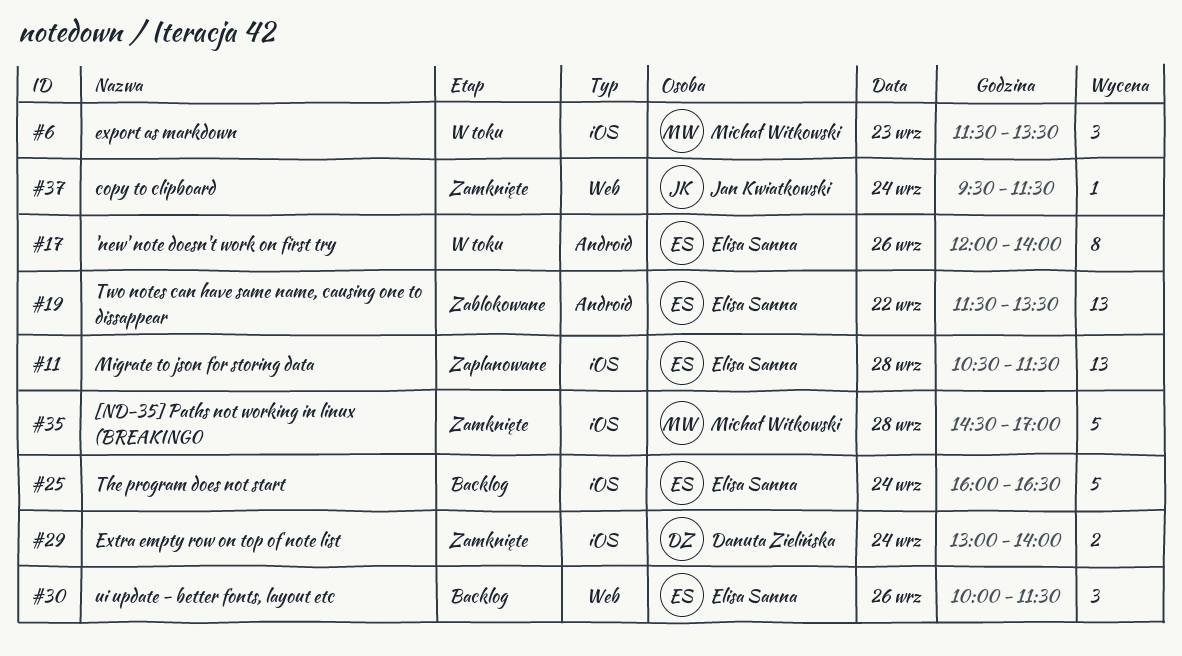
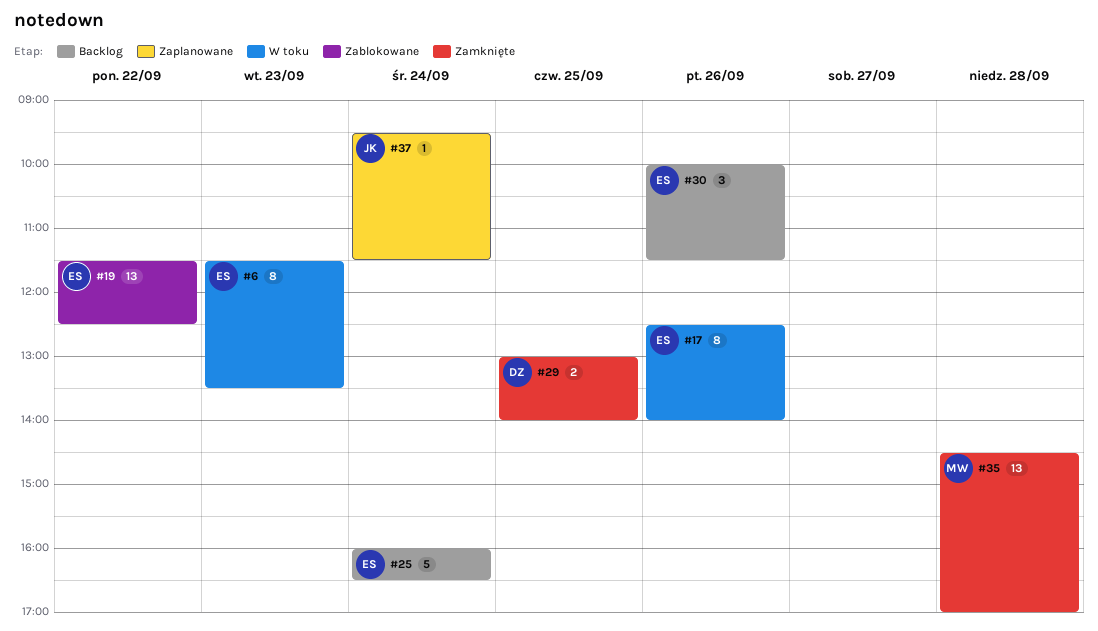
#6, owner: Michał Witkowski -> Elisa Sanna
#6, estimate: 3 -> 8
#11: present -> none
#17, begins: 12:00 -> 12:30
#19, ends: 13:30 -> 12:30
#29, day: Sep 24 -> Sep 25
#35, estimate: 5 -> 13
#37, status: Zamknięte -> Zaplanowane

